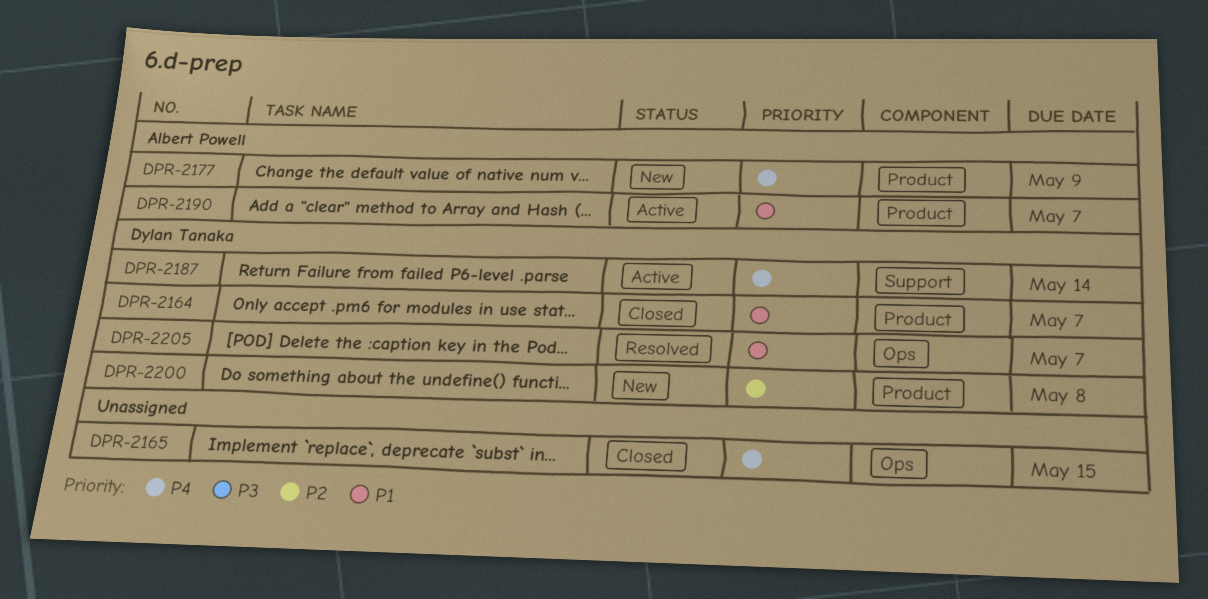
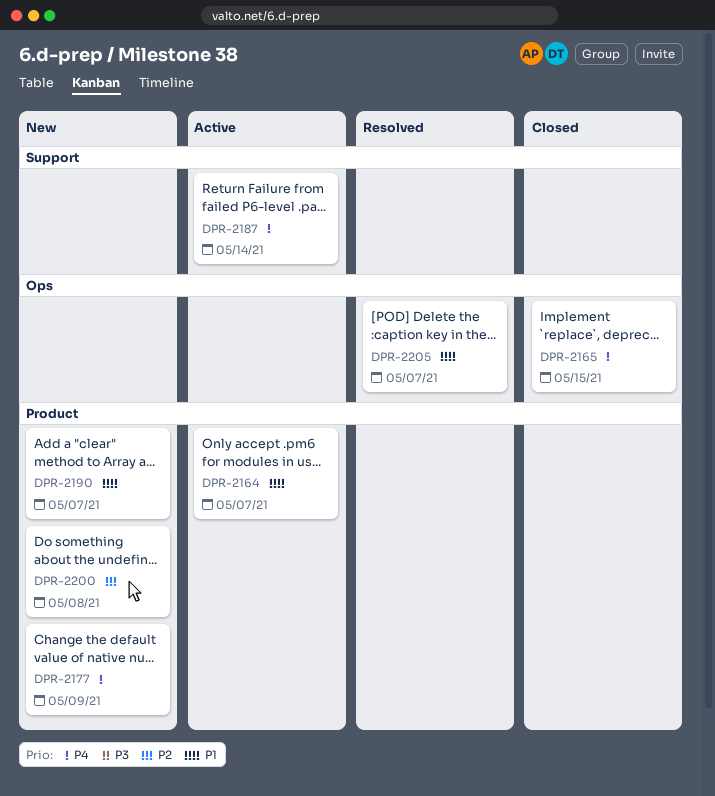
DPR-2164, status: Closed -> Active
DPR-2190, status: Active -> New

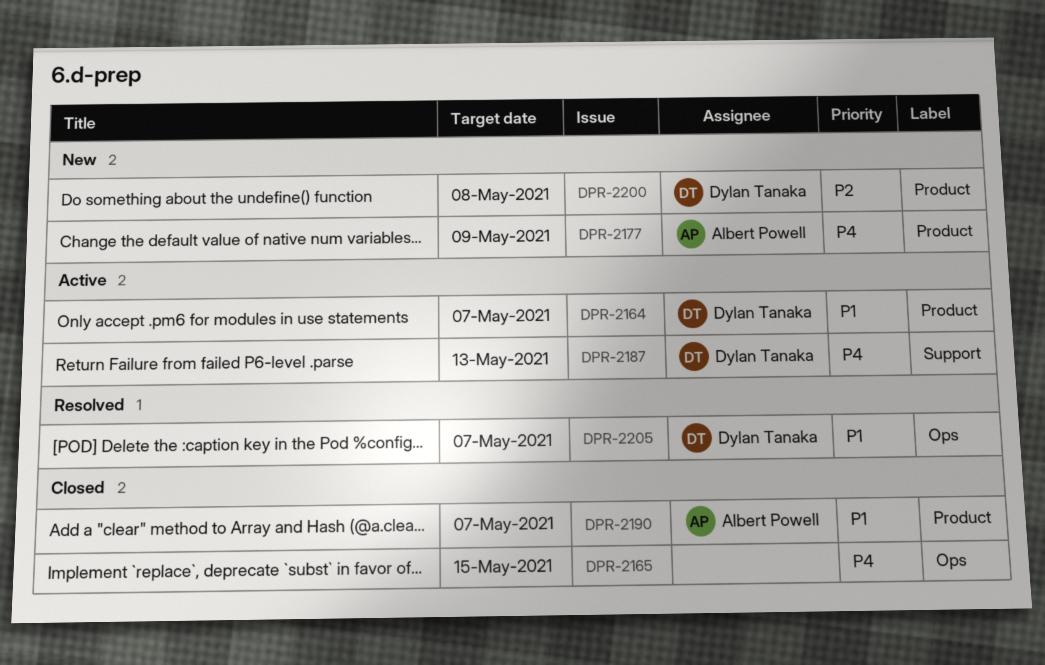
DPR-2187, due: May 14 -> May 13
DPR-2190, status: New -> Closed

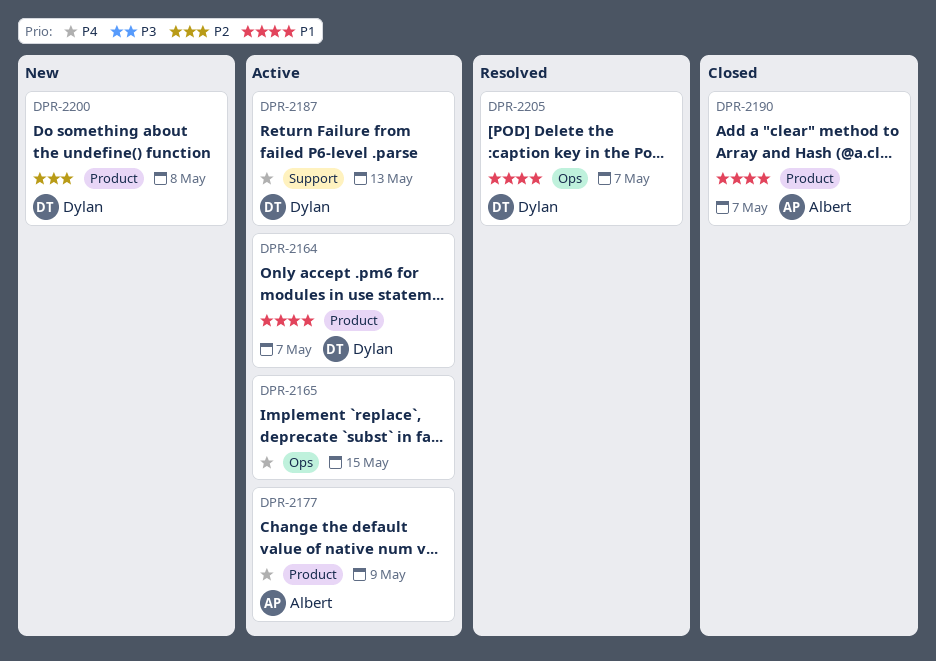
DPR-2165, status: Closed -> Active
DPR-2177, status: New -> Active

